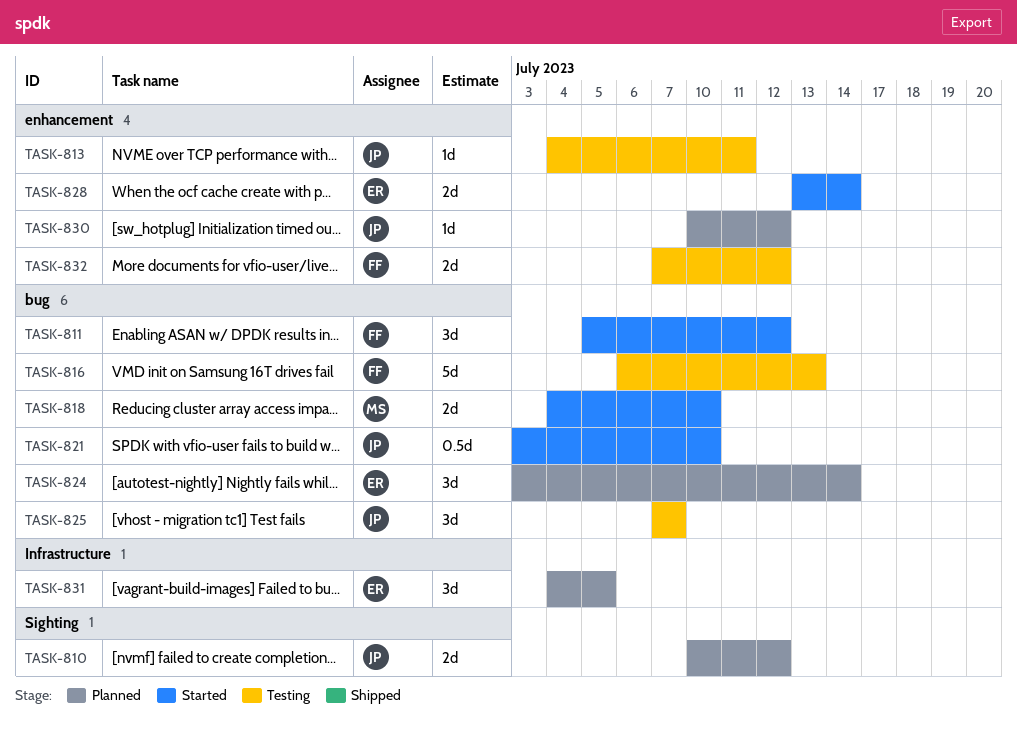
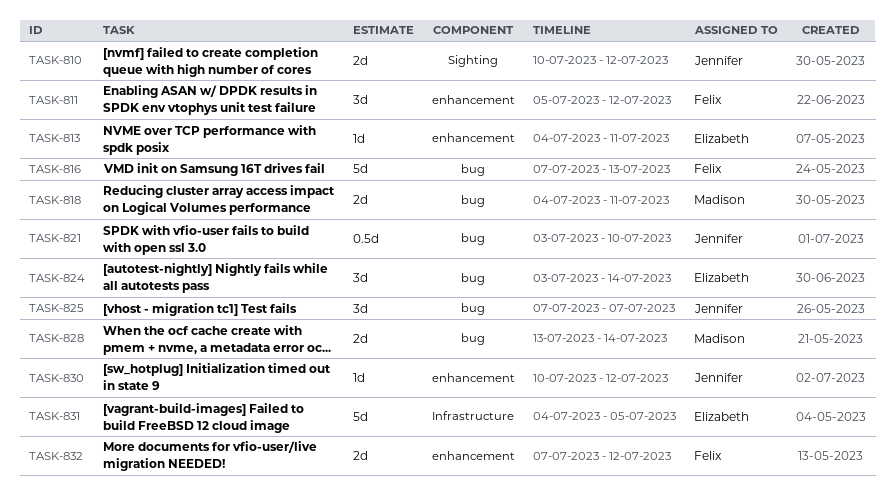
TASK-811, label: bug -> enhancement
TASK-813, owner: Jennifer -> Elizabeth
TASK-816, start: Jul 6 -> Jul 7
TASK-818, due: Jul 10 -> Jul 11
TASK-828, owner: Elizabeth -> Madison
TASK-828, label: enhancement -> bug
TASK-831, estimate: 3d -> 5d

